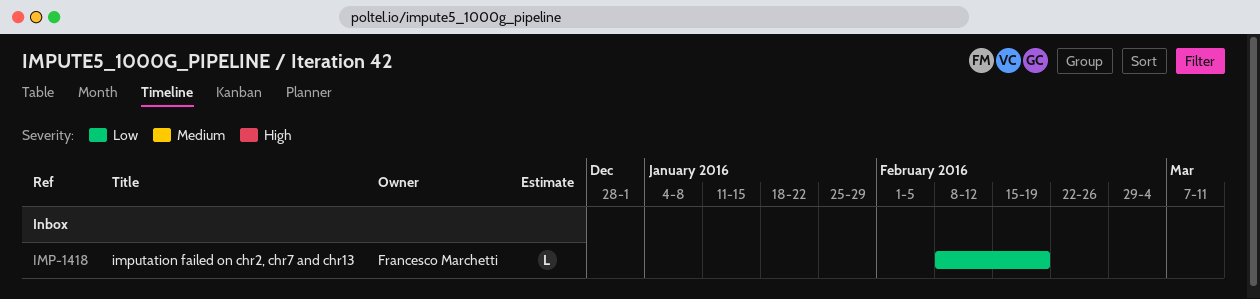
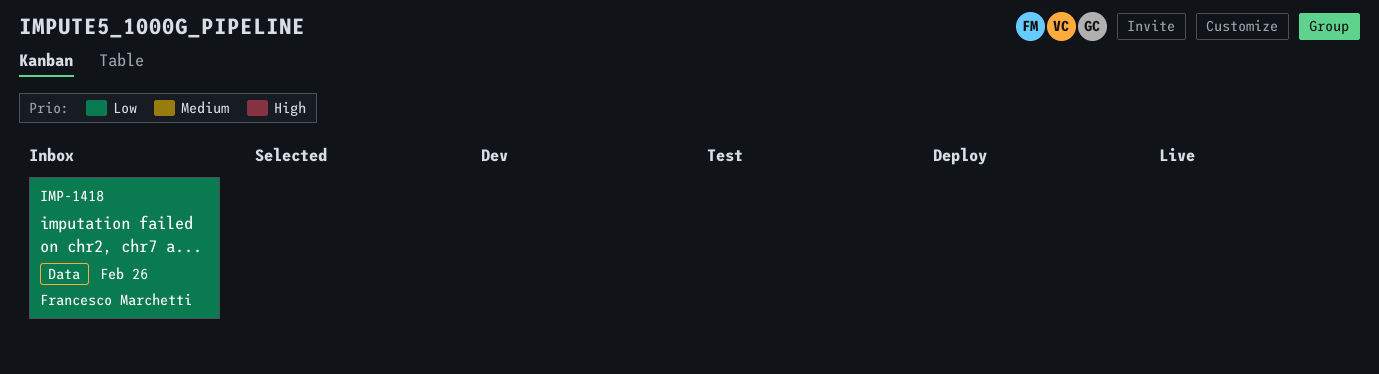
IMP-1418, due: Feb 19 -> Feb 26

